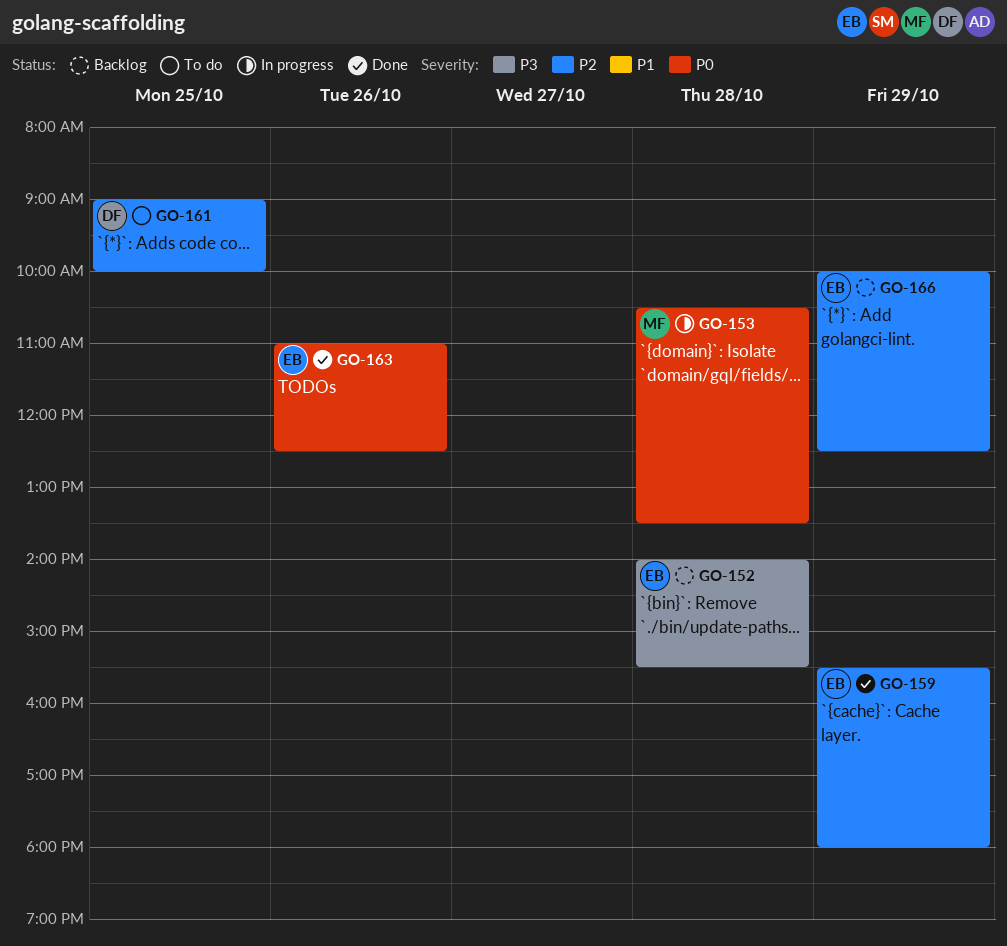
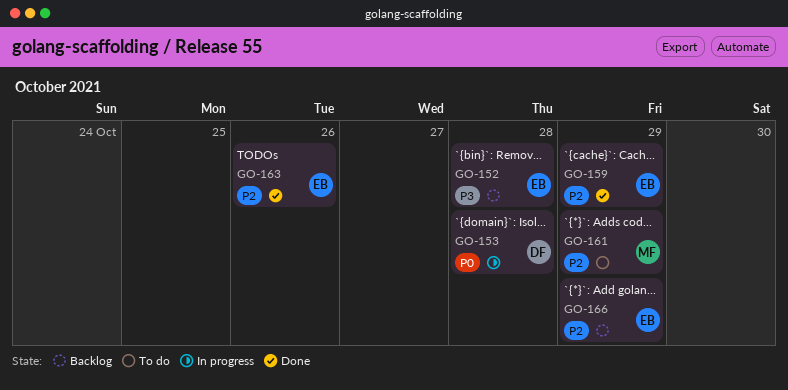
GO-153, owner: MF -> DF
GO-161, owner: DF -> MF
GO-161, day: Oct 25 -> Oct 29
GO-163, priority: P0 -> P2

